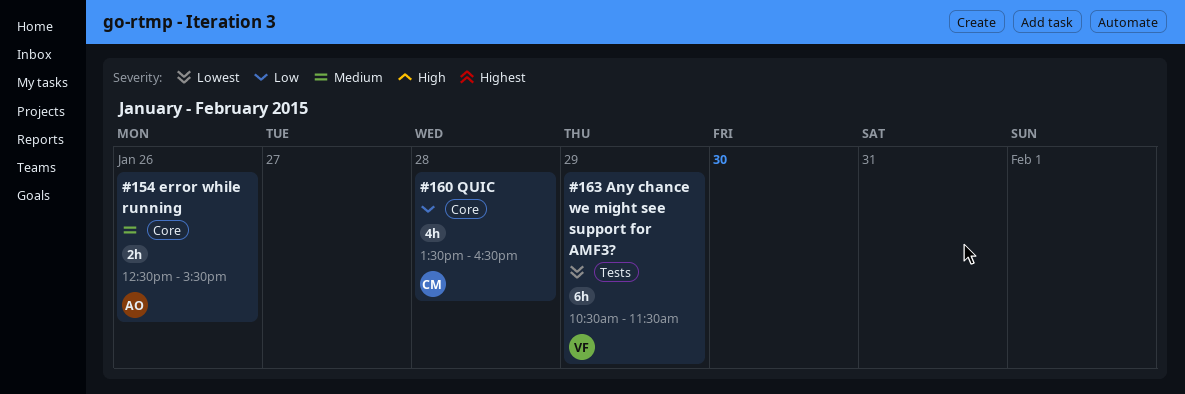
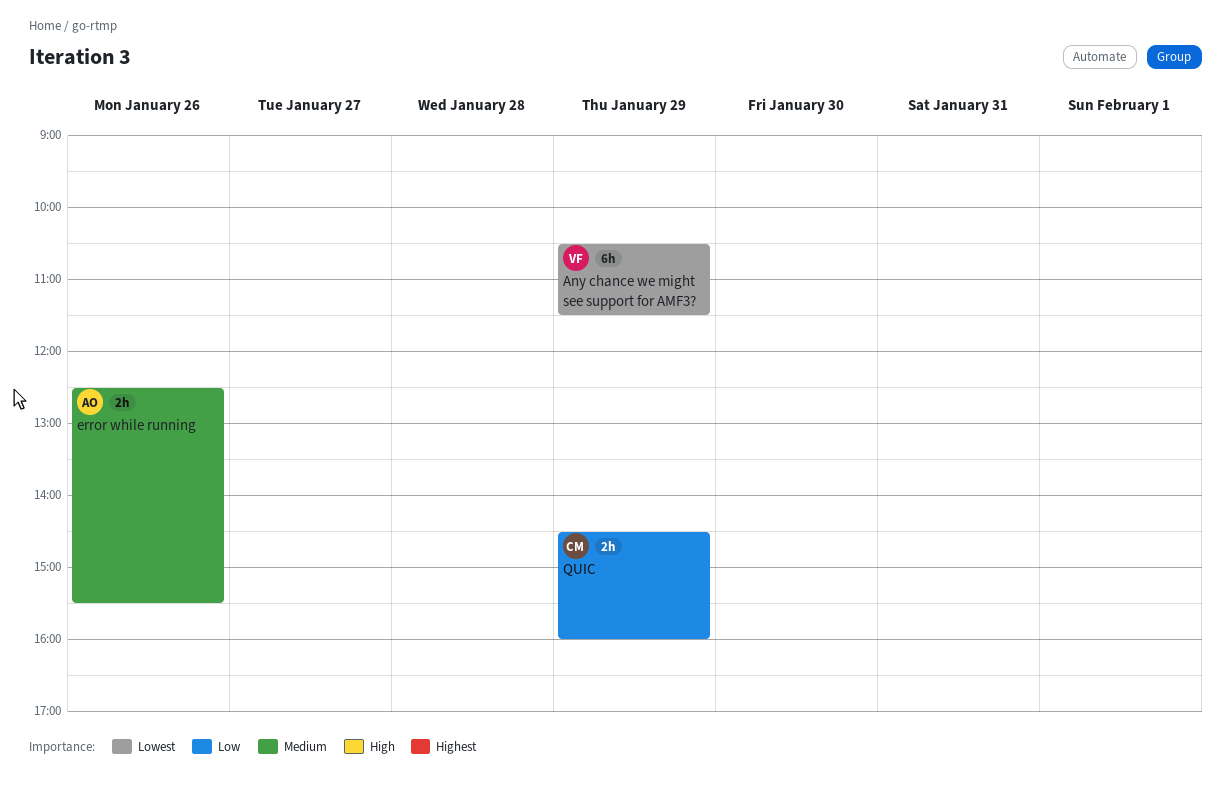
QUIC, estimate: 4h -> 2h
QUIC, day: Jan 28 -> Jan 29
QUIC, begins: 13:30 -> 14:30
QUIC, ends: 16:30 -> 16:00

